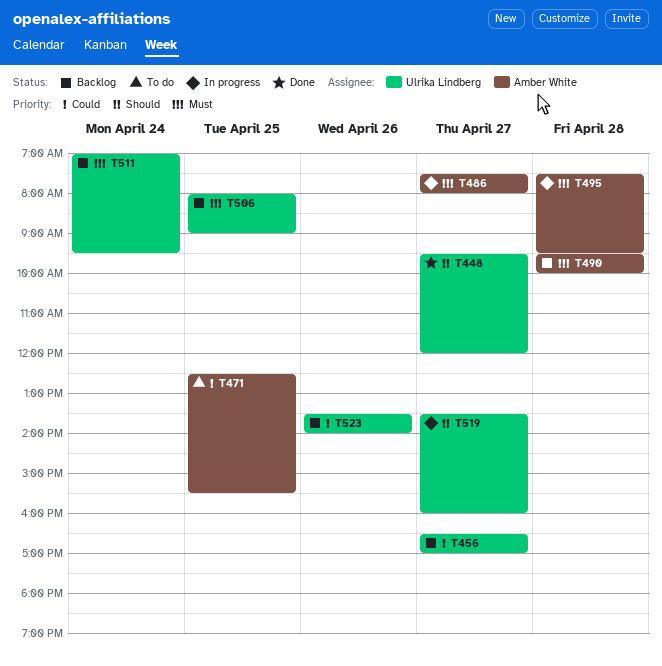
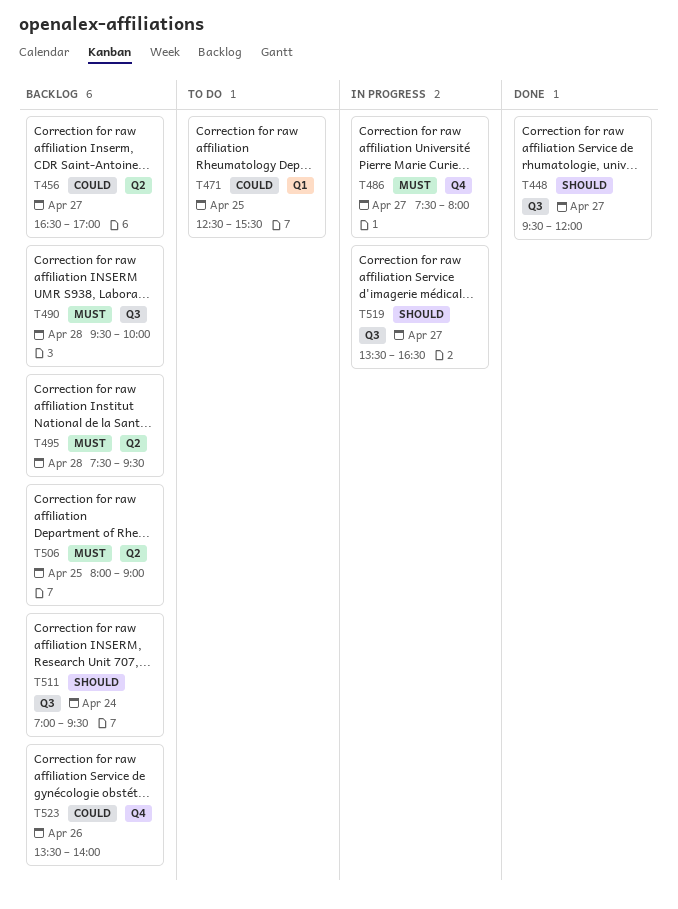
T495, status: In progress -> Backlog
T511, priority: Must -> Should
T519, ends: 16:00 -> 16:30

